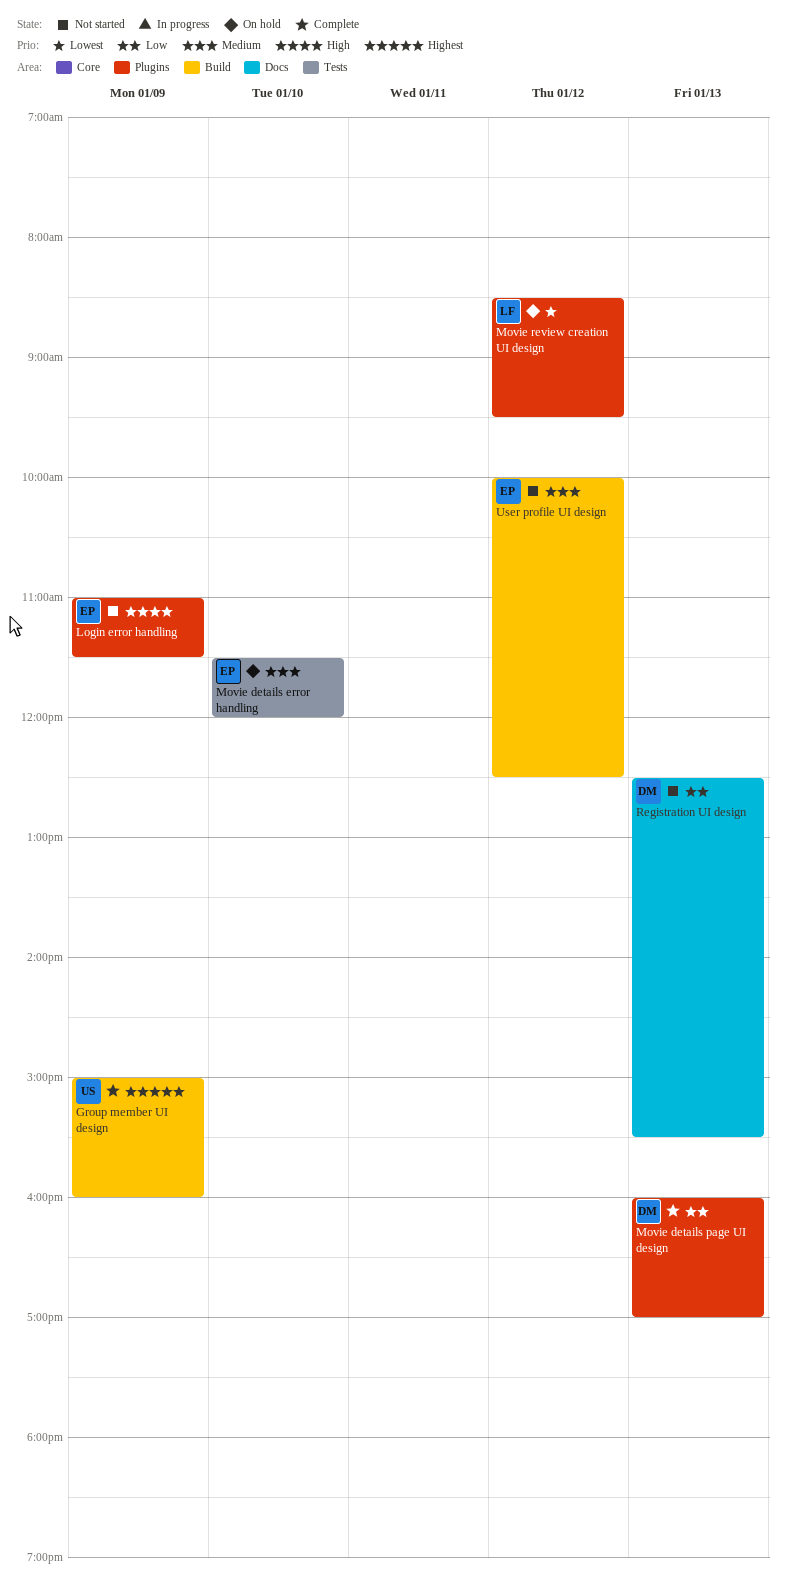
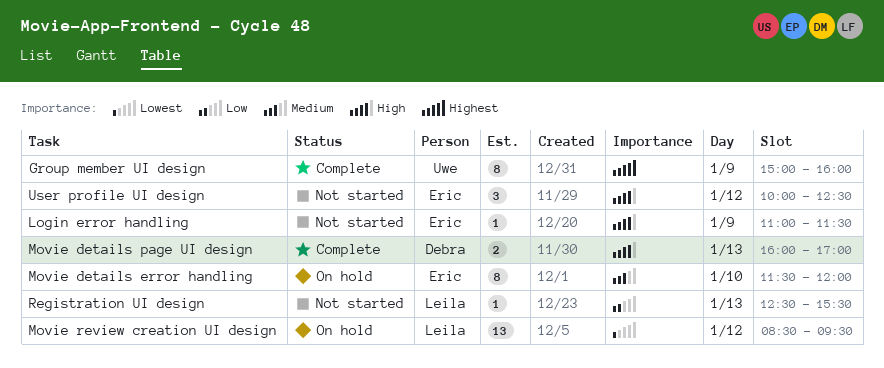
Movie details page UI design, priority: Low -> High
Registration UI design, owner: Debra -> Leila
User profile UI design, priority: Medium -> High

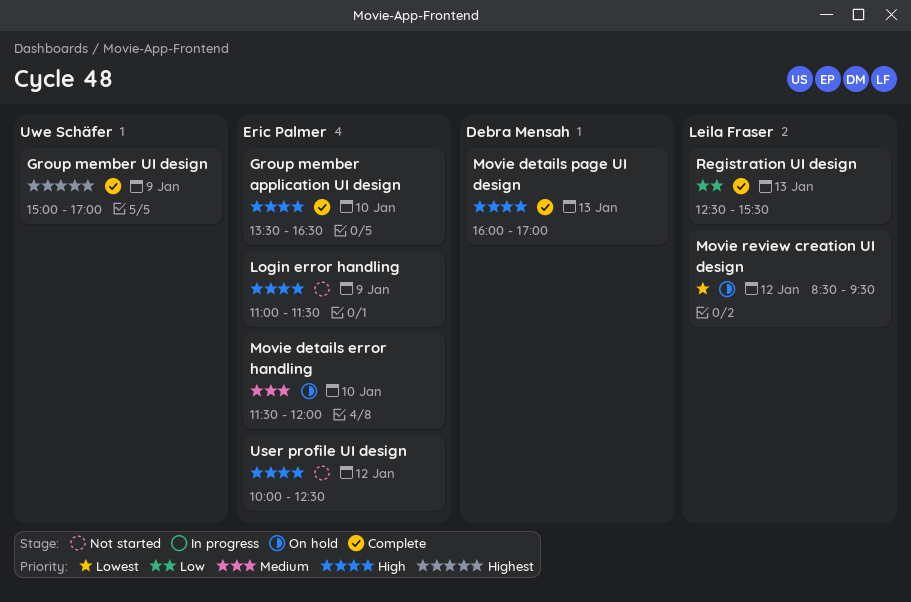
Group member application UI design: none -> present
Group member UI design, ends: 16:00 -> 17:00
Registration UI design, status: Not started -> Complete

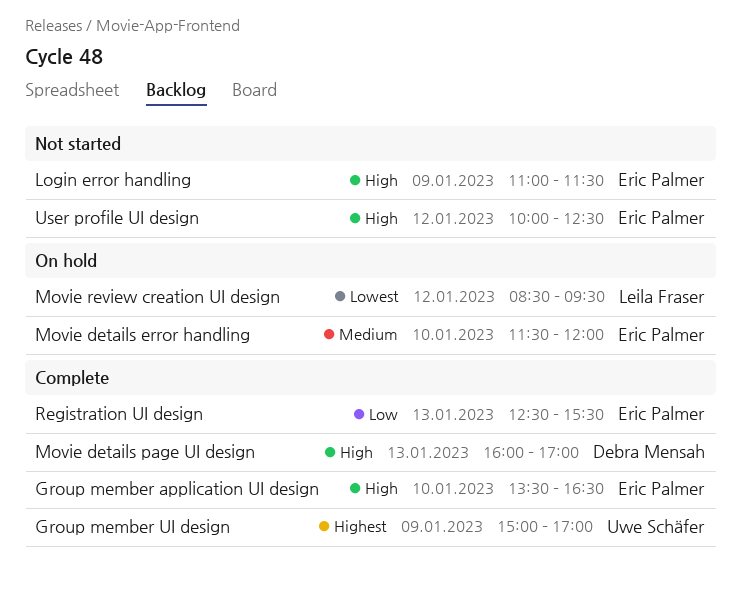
Registration UI design, owner: Leila Fraser -> Eric Palmer

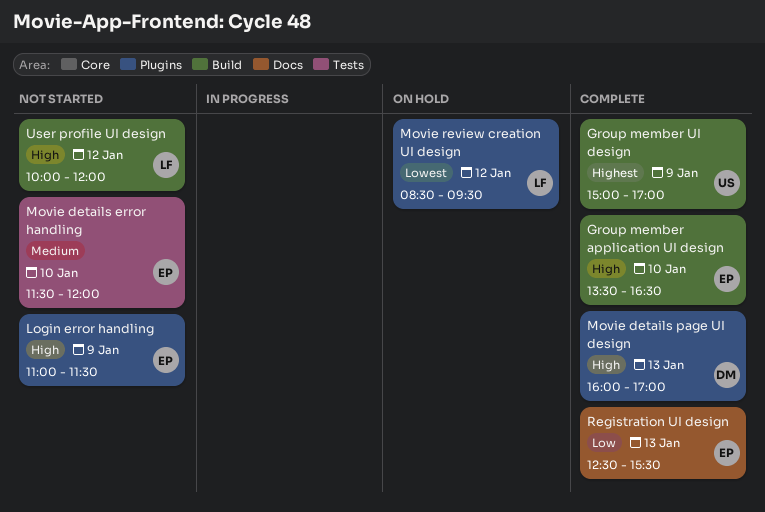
Movie details error handling, status: On hold -> Not started
User profile UI design, owner: Eric Palmer -> Leila Fraser
User profile UI design, ends: 12:30 -> 12:00

